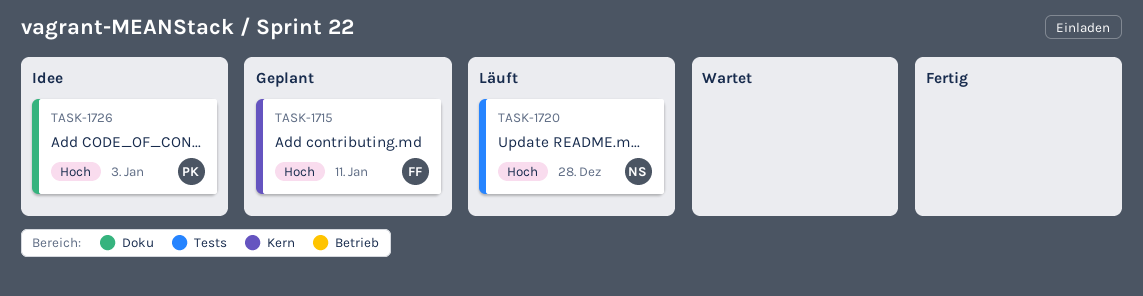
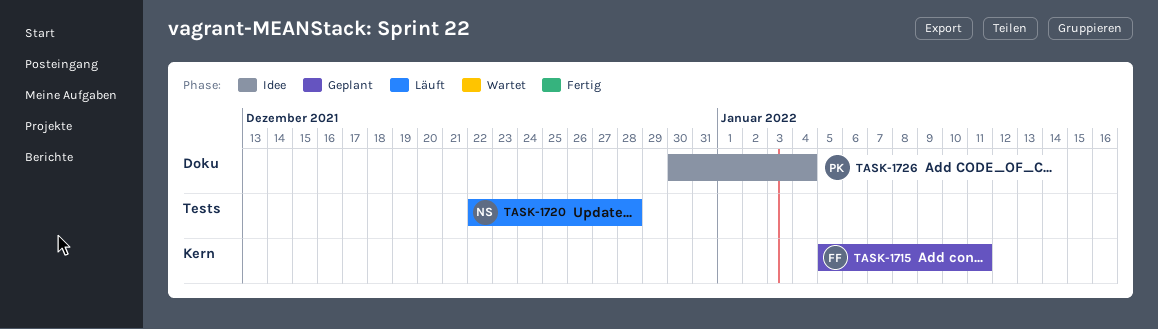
TASK-1726, due: Jan 3 -> Jan 4

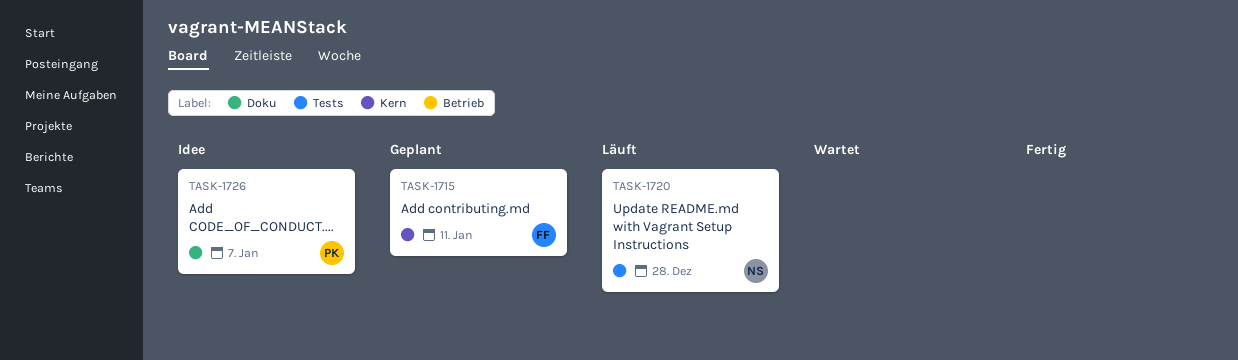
TASK-1726, due: Jan 4 -> Jan 7

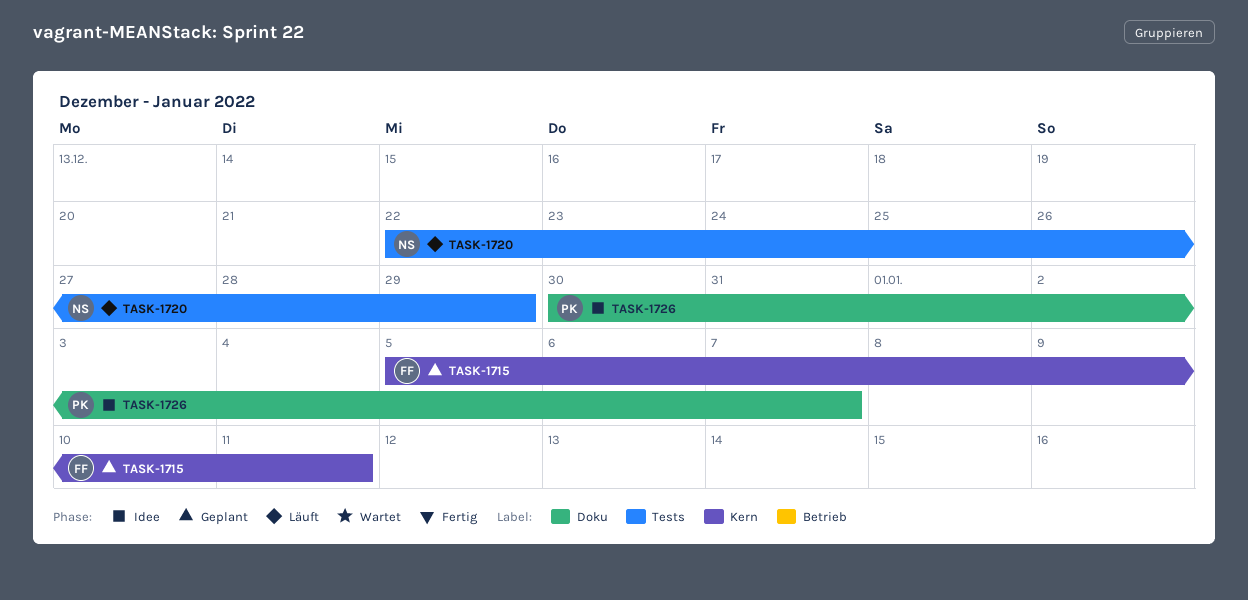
TASK-1720, due: Dec 28 -> Dec 29

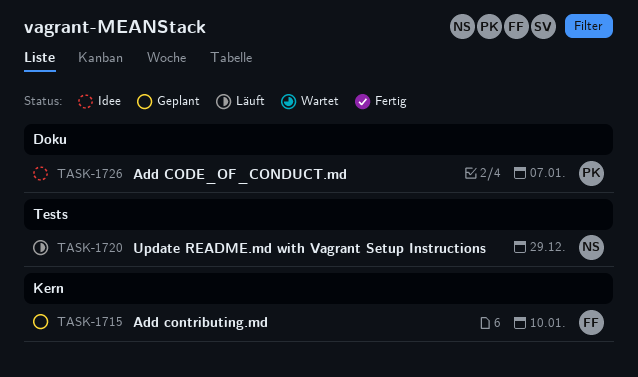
TASK-1715, due: Jan 11 -> Jan 10

